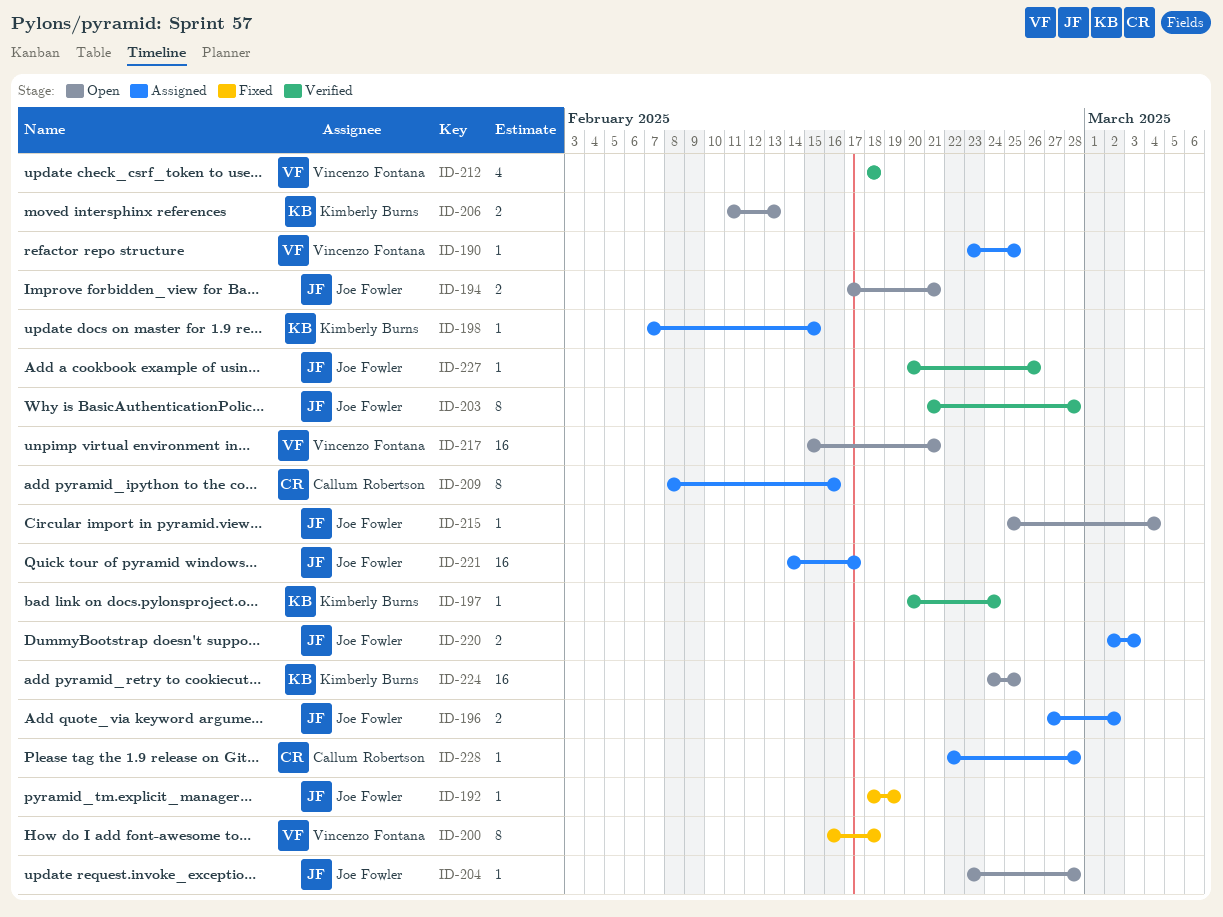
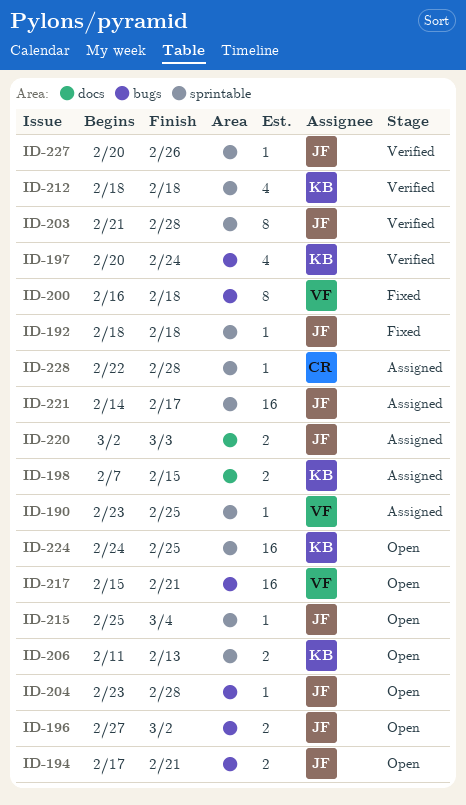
ID-192, due: Feb 19 -> Feb 18
ID-196, status: Assigned -> Open
ID-197, estimate: 1 -> 4
ID-198, estimate: 1 -> 2
ID-209: present -> none
ID-212, owner: Vincenzo Fontana -> Kimberly Burns

